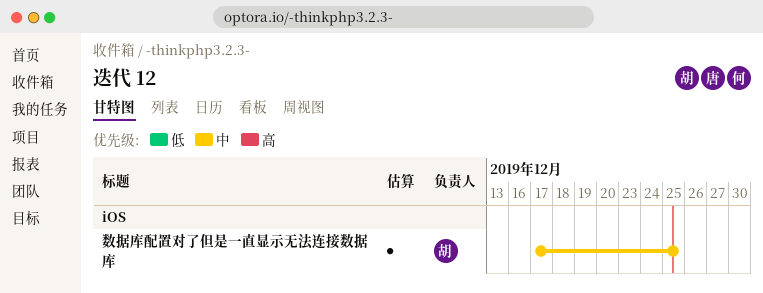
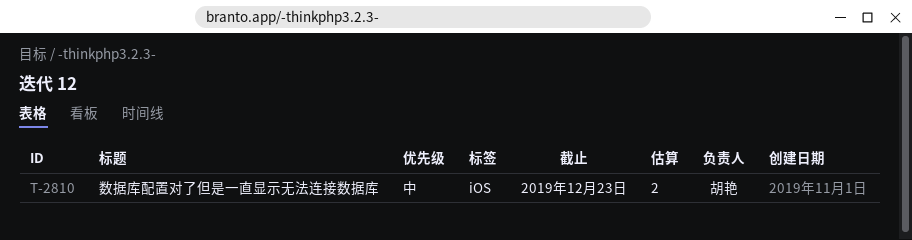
数据库配置对了但是一直显示无法连接数据库, estimate: 1 -> 2
数据库配置对了但是一直显示无法连接数据库, due: Dec 25 -> Dec 23

